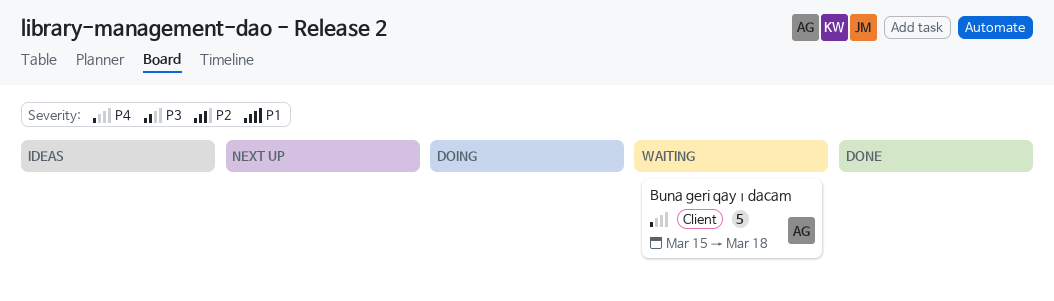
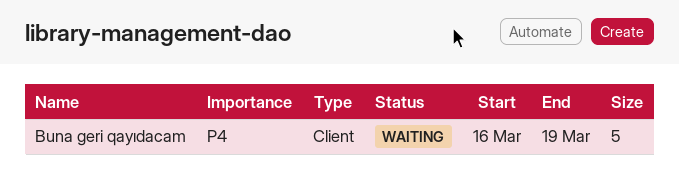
Buna geri qayıdacam, start: Mar 15 -> Mar 16
Buna geri qayıdacam, due: Mar 18 -> Mar 19

